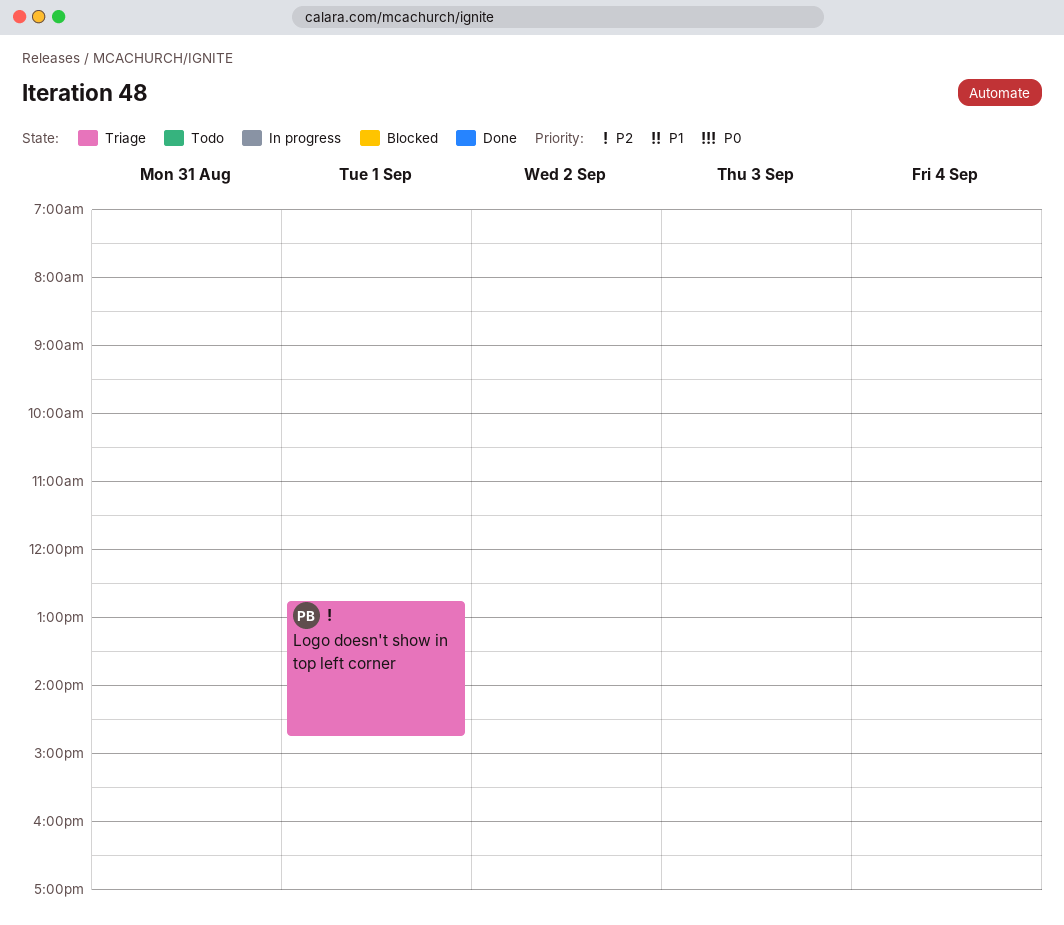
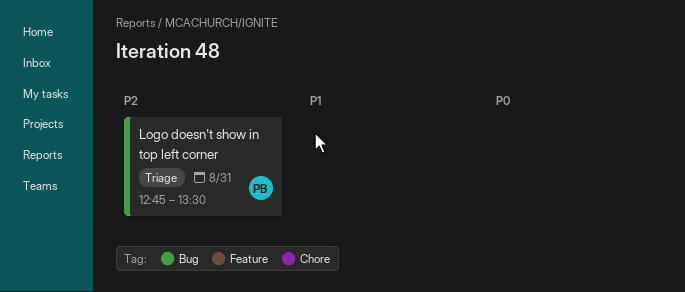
Logo doesn't show in top left corner, day: Sep 1 -> Aug 31
Logo doesn't show in top left corner, ends: 14:45 -> 13:30

